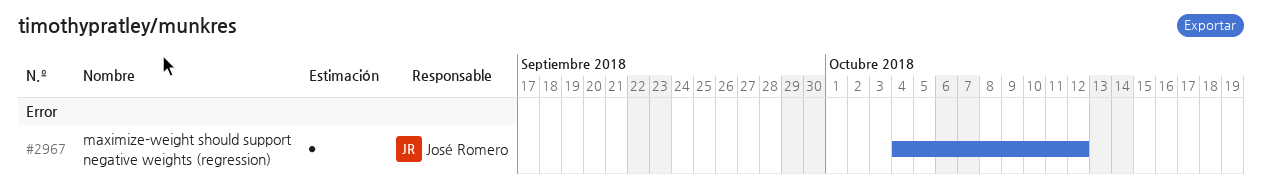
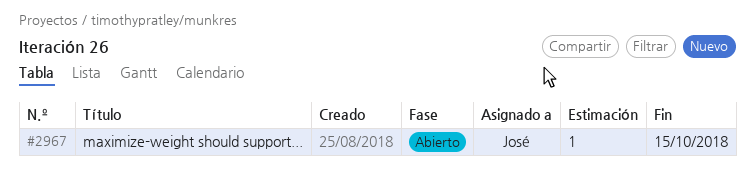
#2967, due: Oct 12 -> Oct 15

